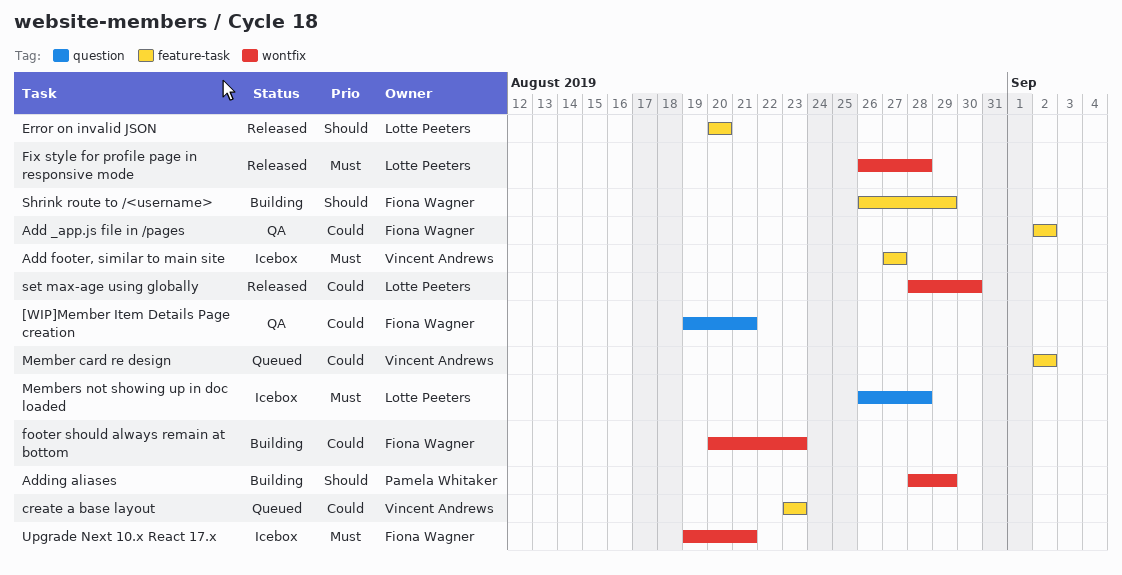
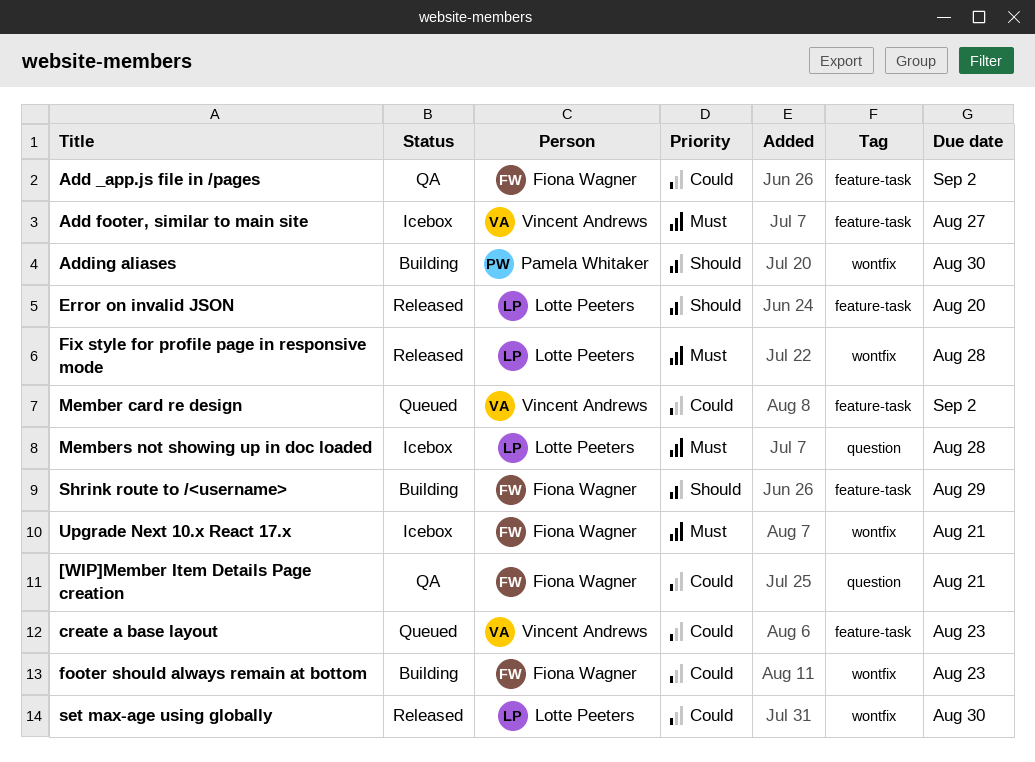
Adding aliases, due: Aug 29 -> Aug 30

